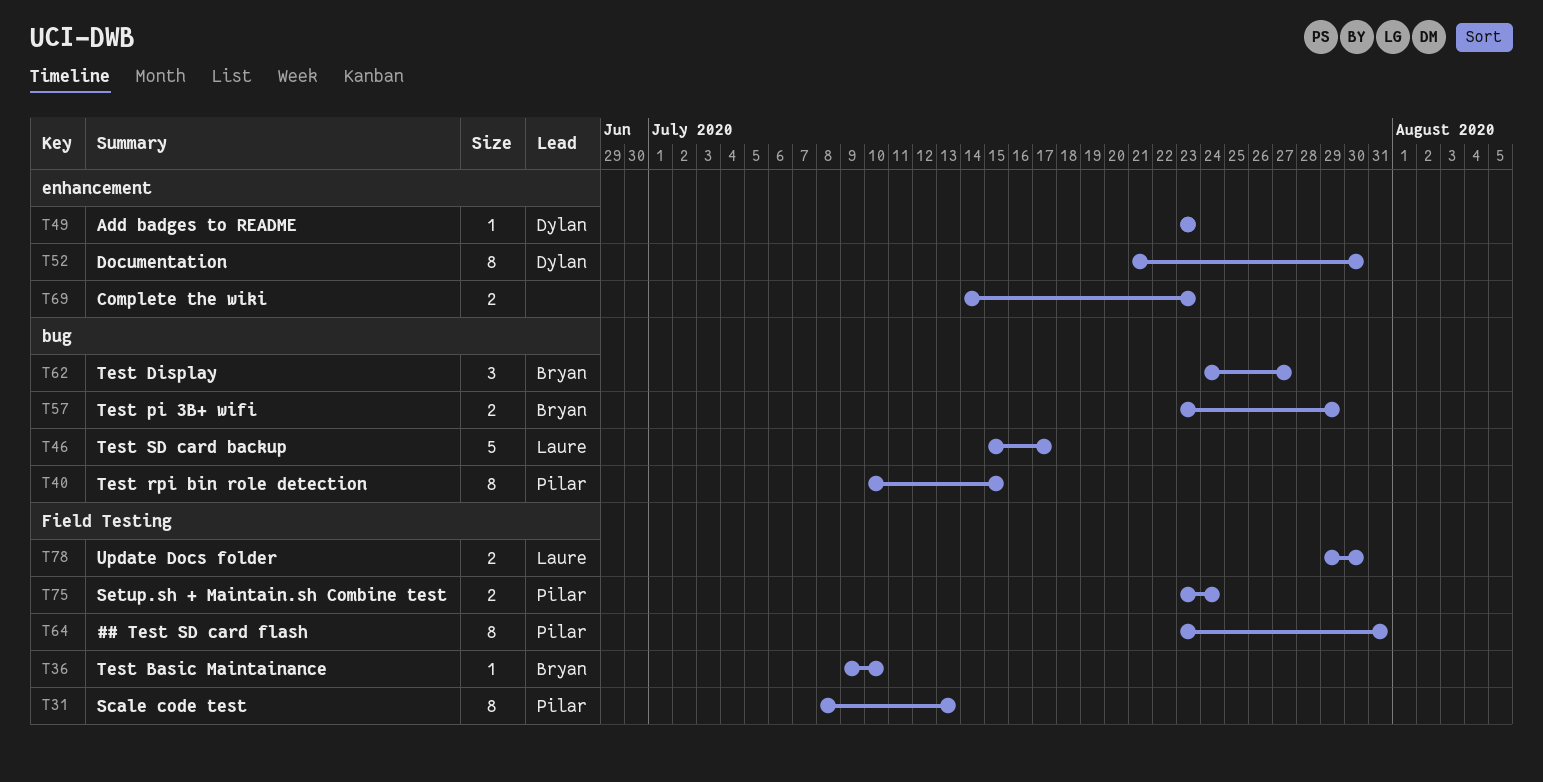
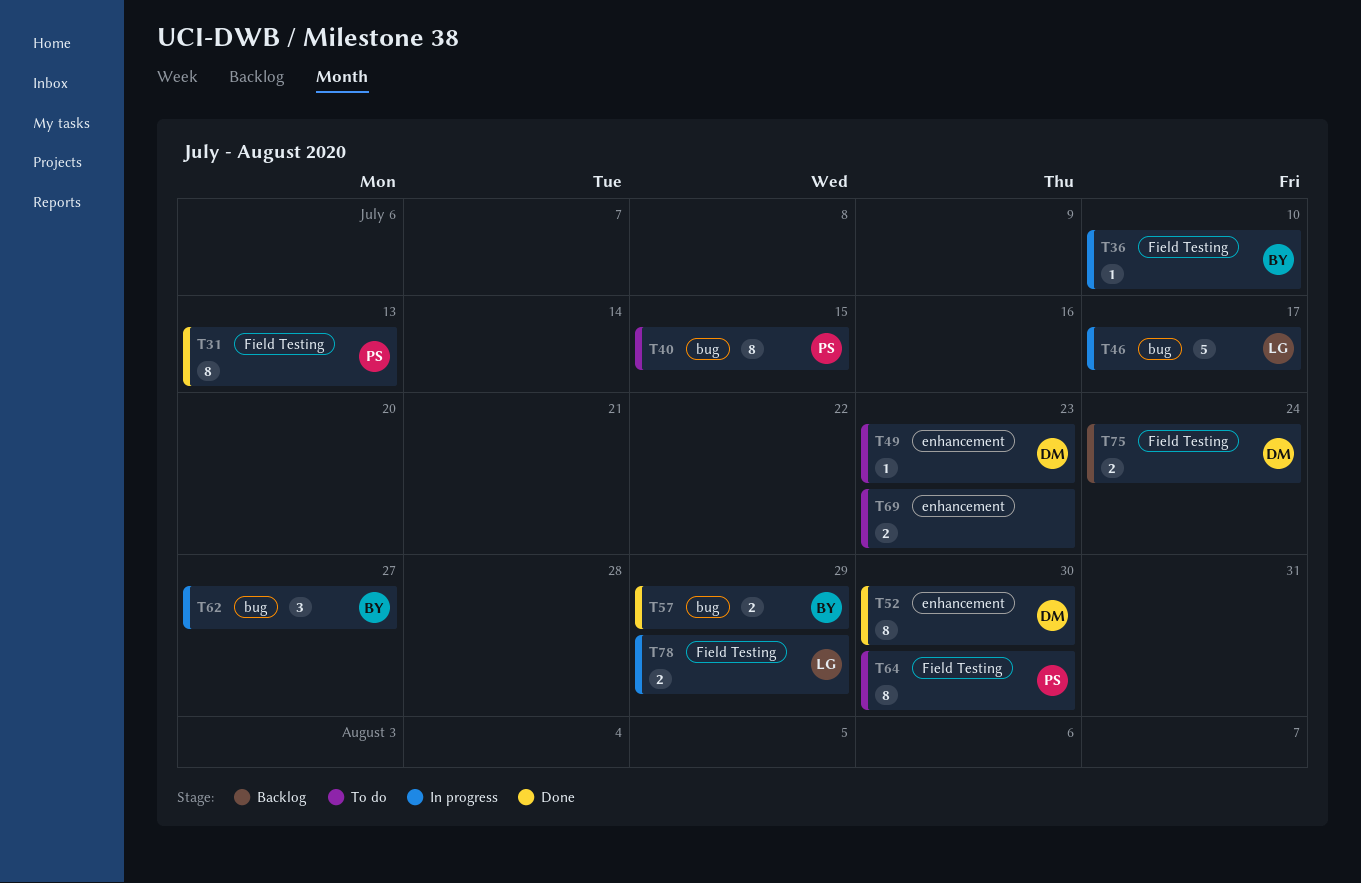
T64, due: Jul 31 -> Jul 30
T75, owner: Pilar -> Dylan
T78, due: Jul 30 -> Jul 29

